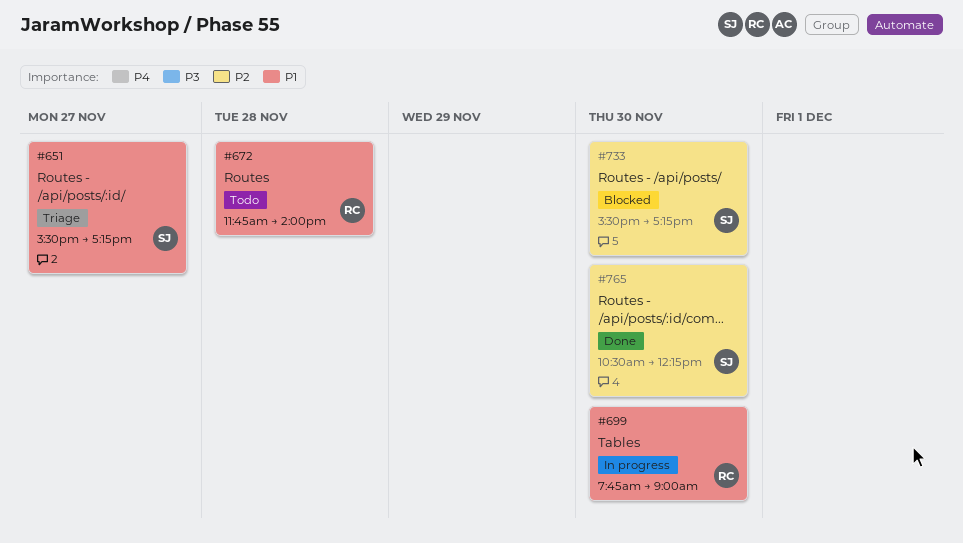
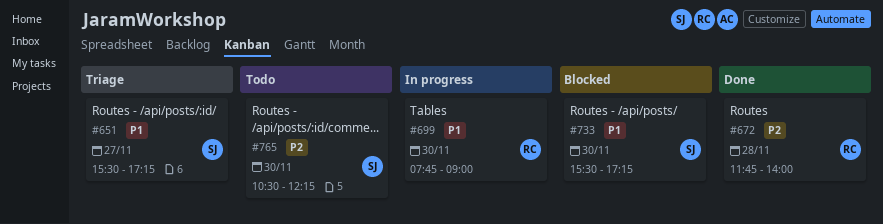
#672, status: Todo -> Done
#672, priority: P1 -> P2
#733, priority: P2 -> P1
#765, status: Done -> Todo

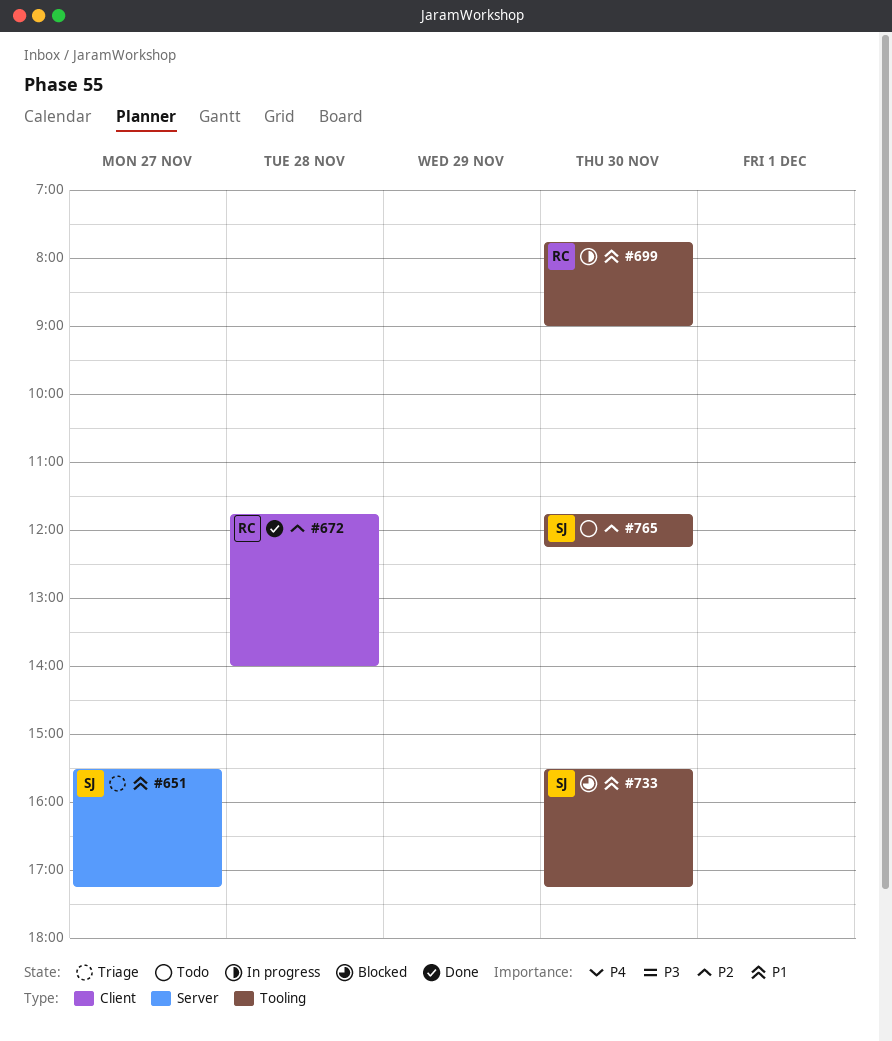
#765, begins: 10:30 -> 11:45

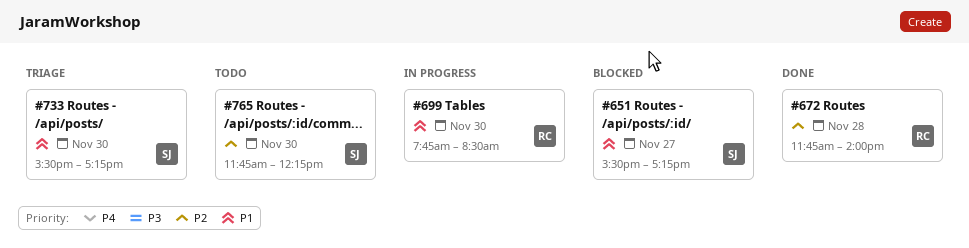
#651, status: Triage -> Blocked
#699, ends: 09:00 -> 08:30
#733, status: Blocked -> Triage

